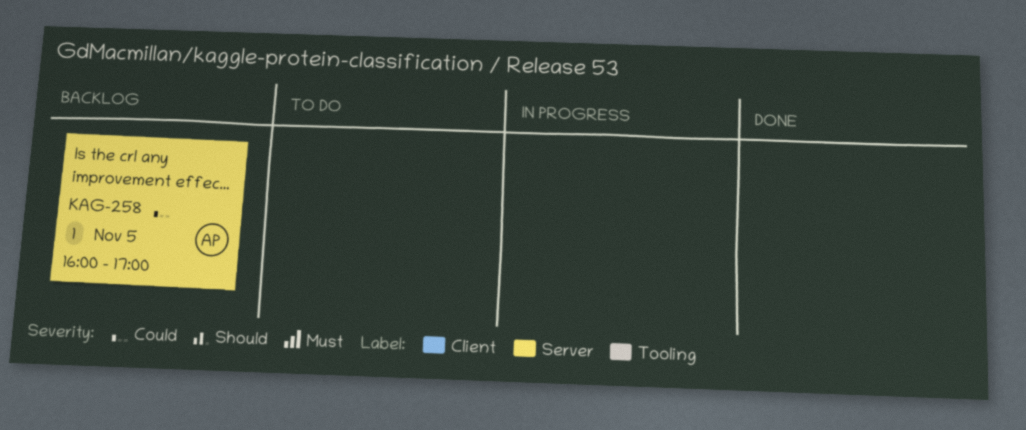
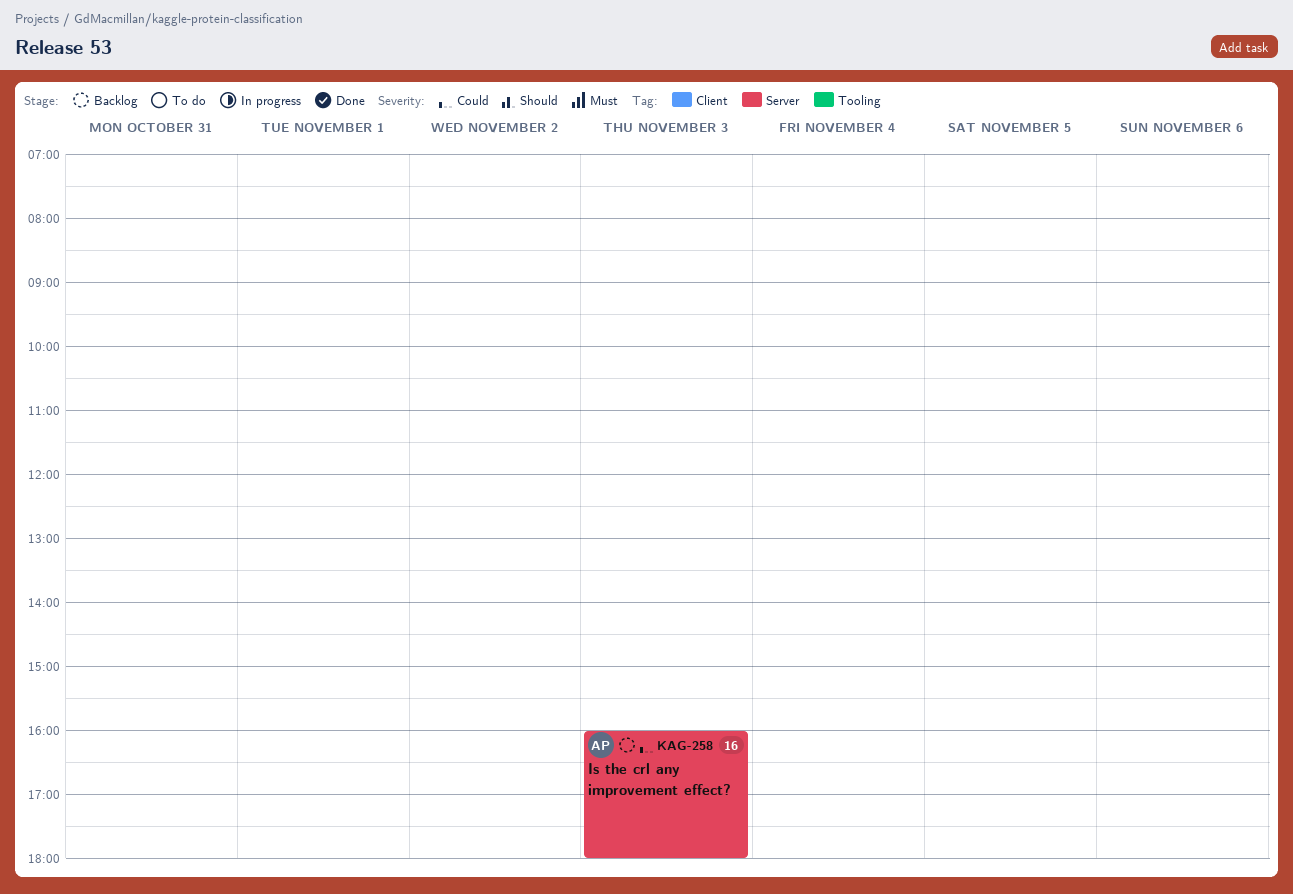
KAG-258, estimate: 1 -> 16
KAG-258, day: Nov 5 -> Nov 3
KAG-258, ends: 17:00 -> 18:00

